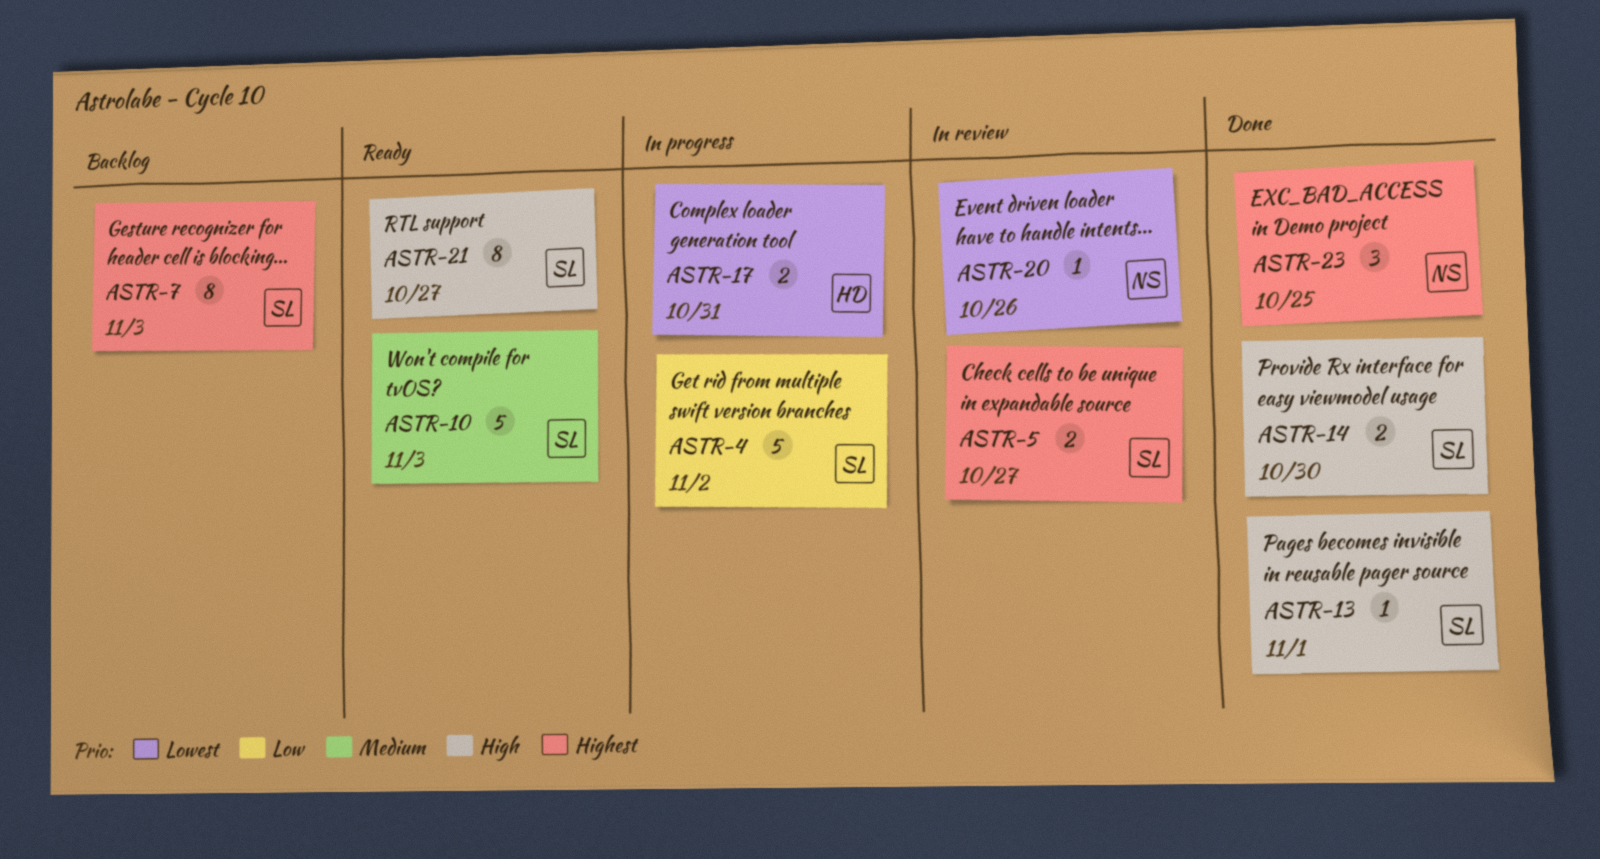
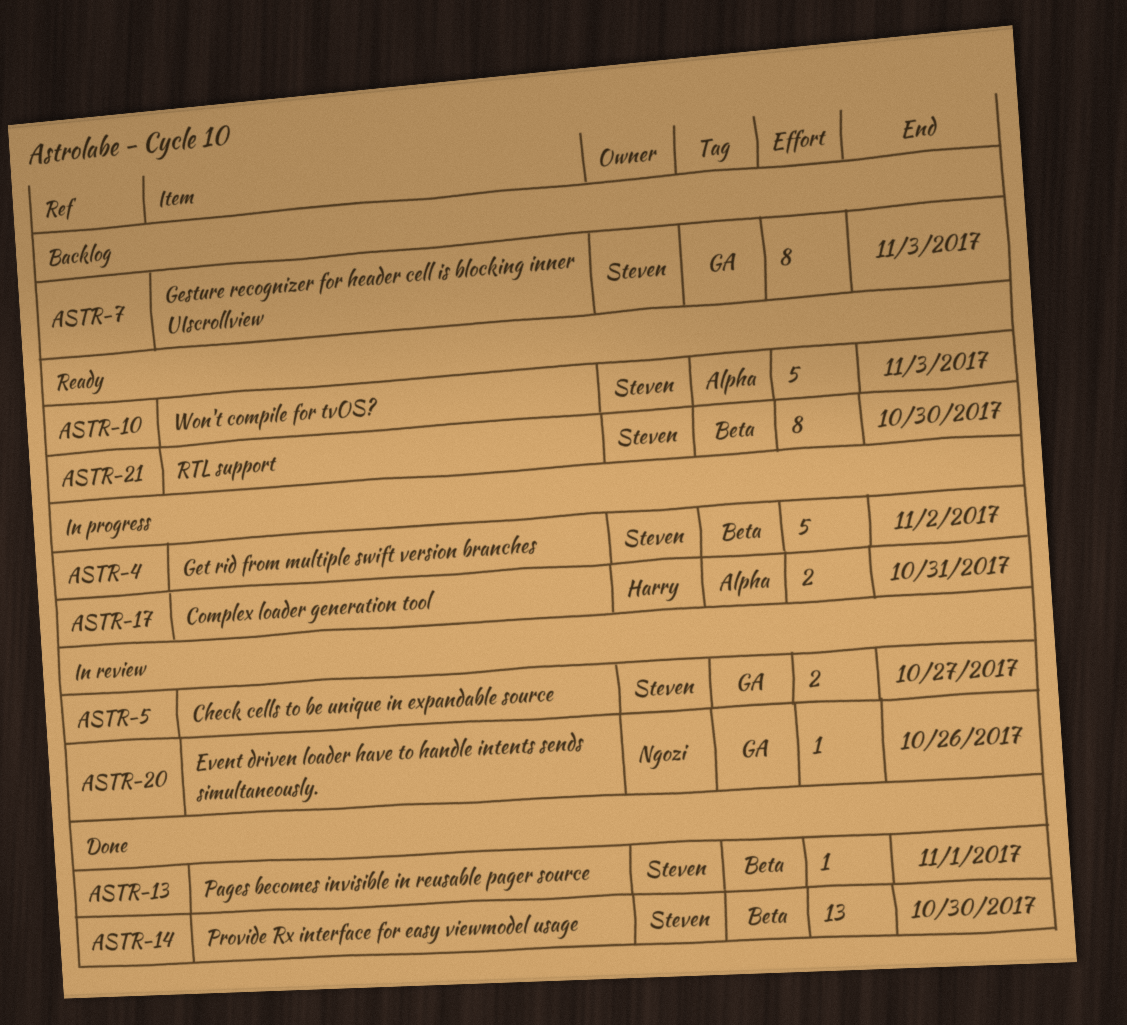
ASTR-14, estimate: 2 -> 13
ASTR-21, due: Oct 27 -> Oct 30
ASTR-23: present -> none

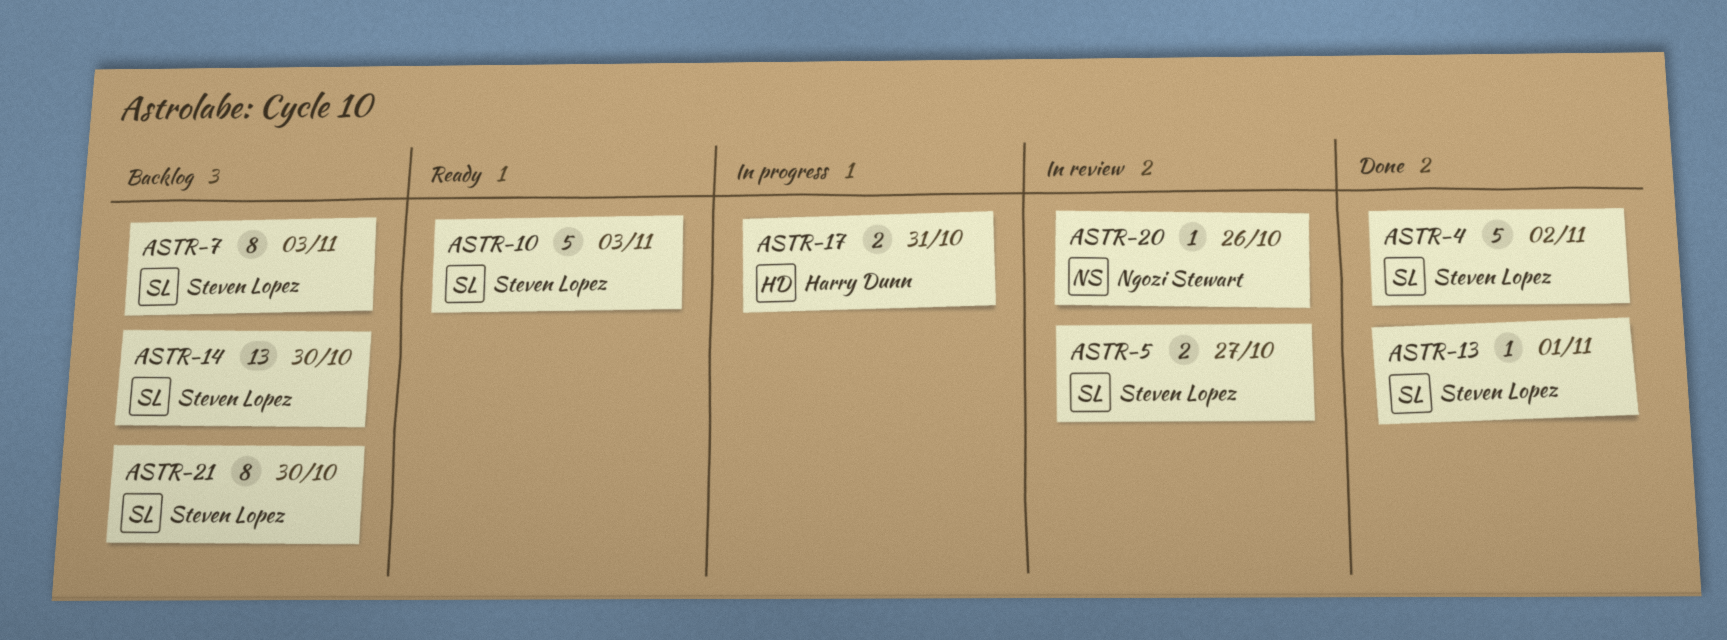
ASTR-4, status: In progress -> Done
ASTR-14, status: Done -> Backlog
ASTR-21, status: Ready -> Backlog

